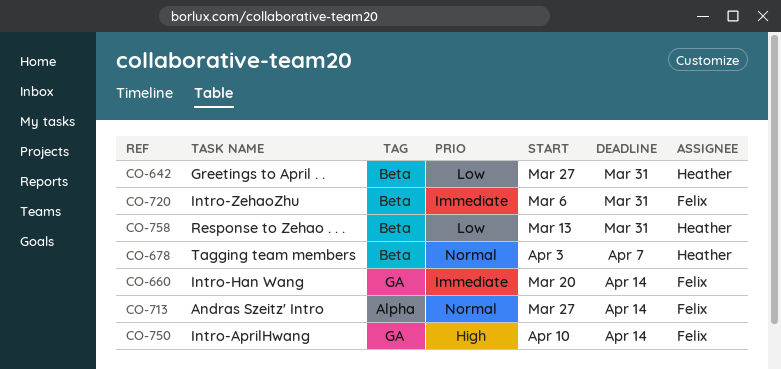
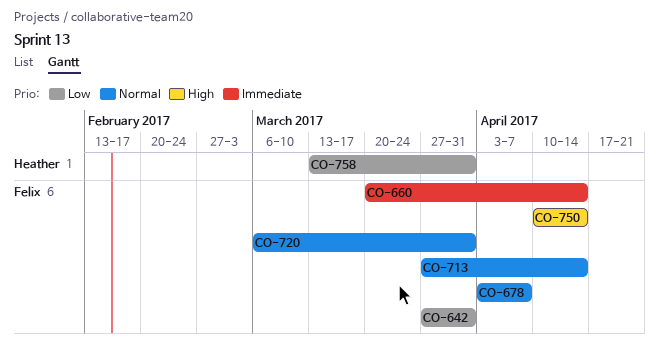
CO-642, owner: Heather -> Felix
CO-678, owner: Heather -> Felix
CO-720, priority: Immediate -> Normal

